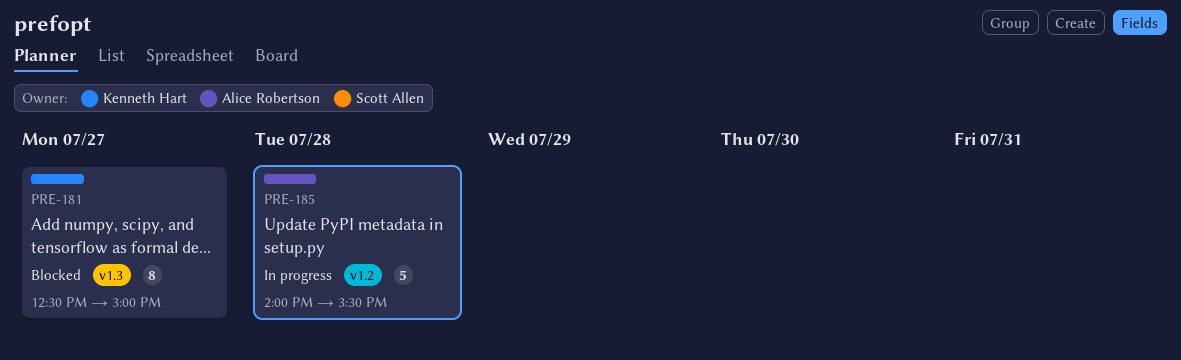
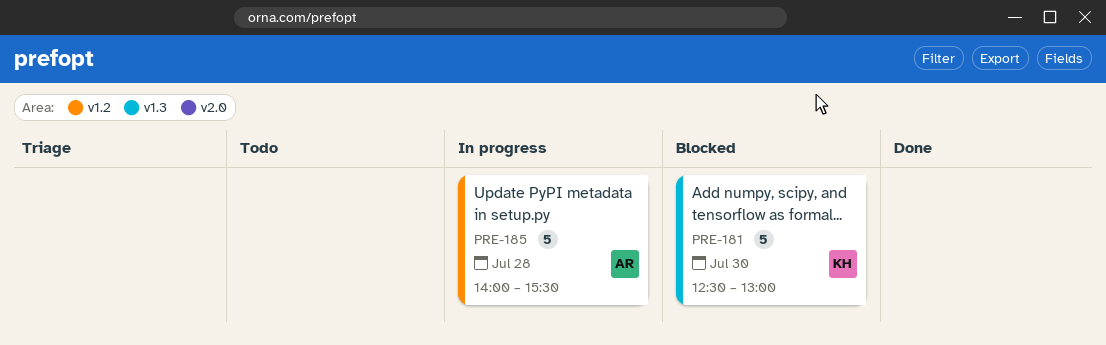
PRE-181, estimate: 8 -> 5
PRE-181, day: Jul 27 -> Jul 30
PRE-181, ends: 15:00 -> 13:00

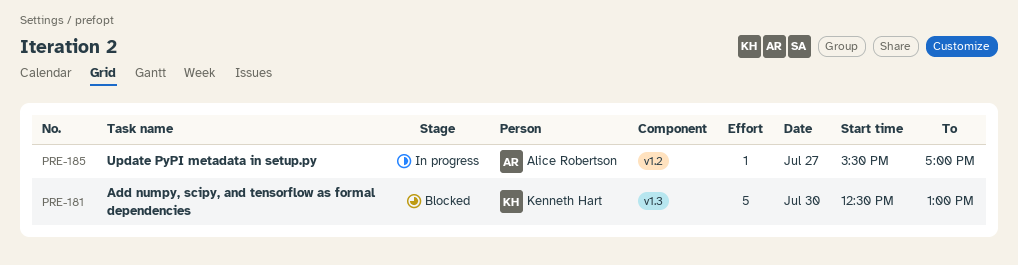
PRE-185, estimate: 5 -> 1
PRE-185, day: Jul 28 -> Jul 27
PRE-185, begins: 14:00 -> 15:30
PRE-185, ends: 15:30 -> 17:00

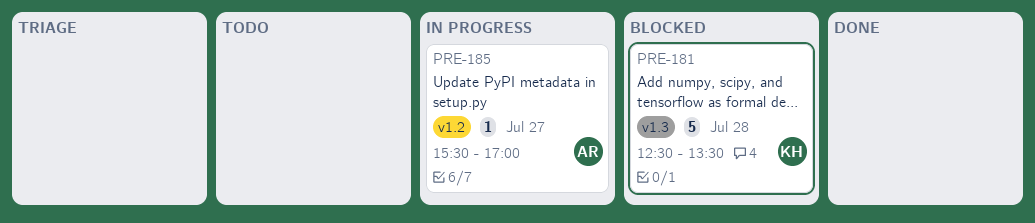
PRE-181, day: Jul 30 -> Jul 28
PRE-181, ends: 13:00 -> 13:30

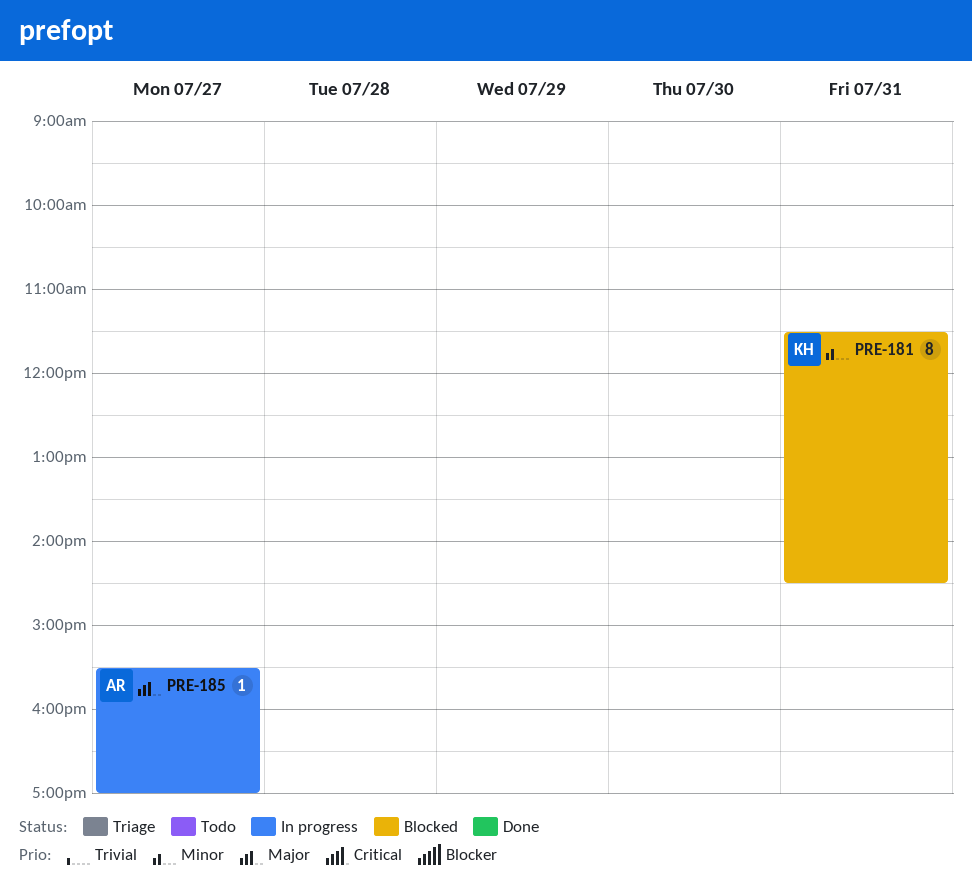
PRE-181, estimate: 5 -> 8
PRE-181, day: Jul 28 -> Jul 31
PRE-181, begins: 12:30 -> 11:30
PRE-181, ends: 13:30 -> 14:30

